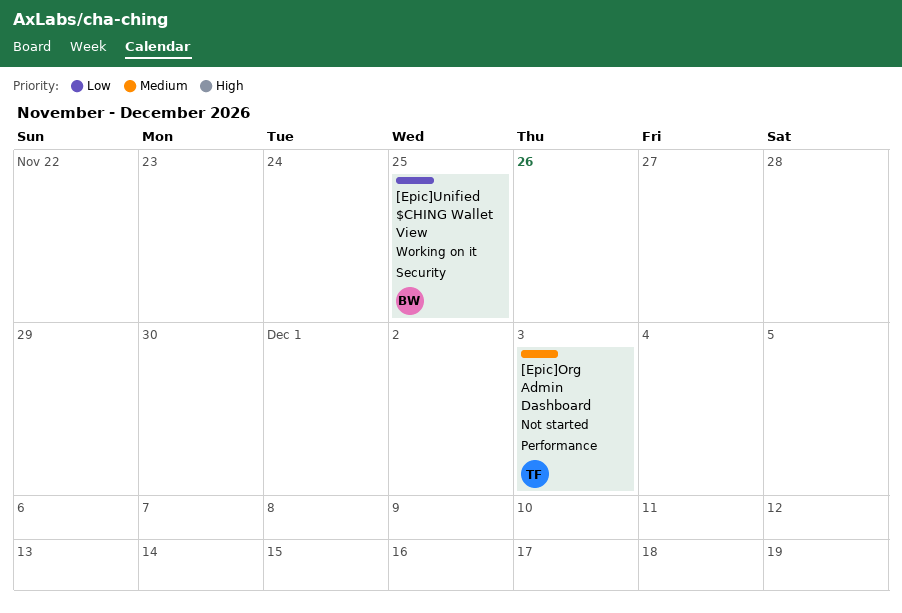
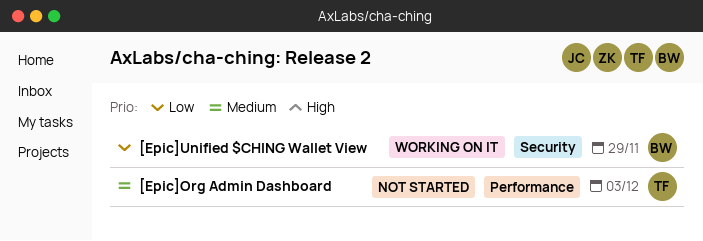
[Epic]Unified $CHING Wallet View, due: Nov 25 -> Nov 29

